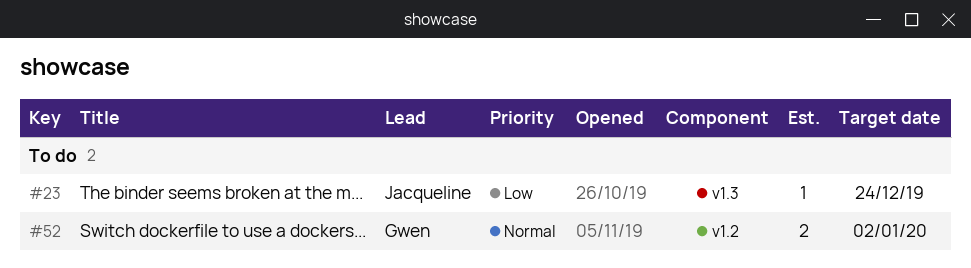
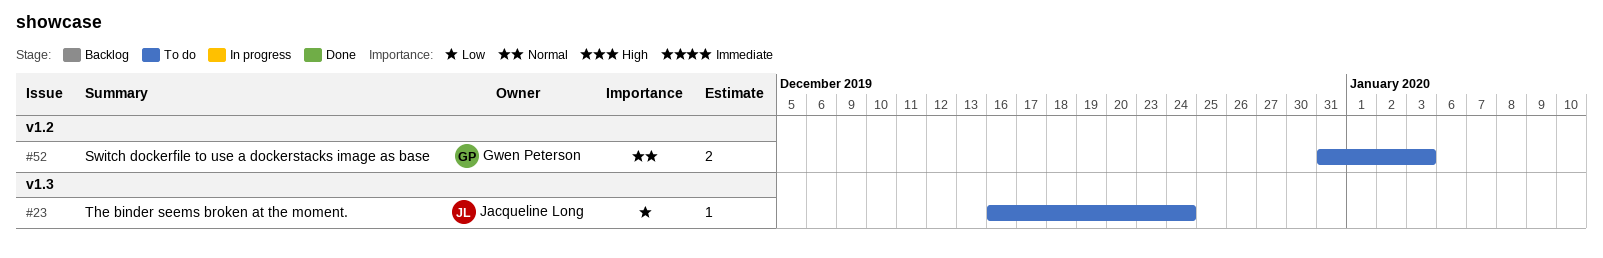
#52, due: Jan 2 -> Jan 3

